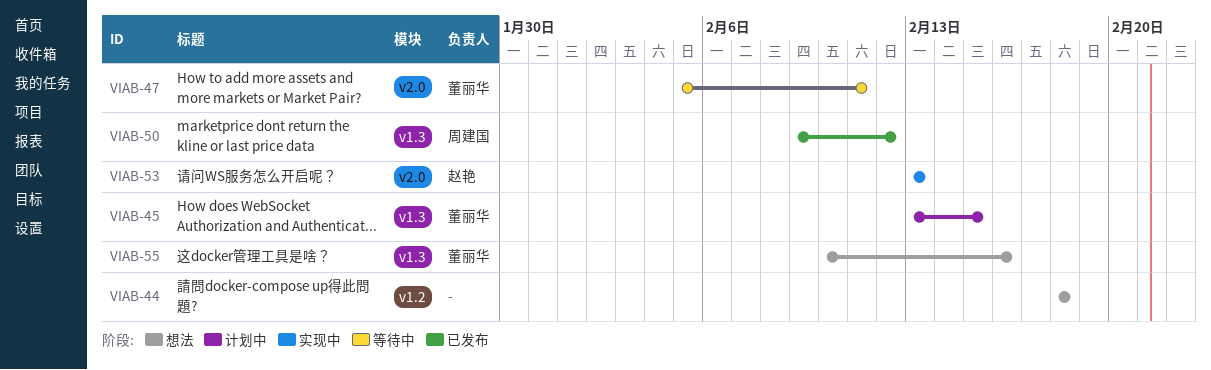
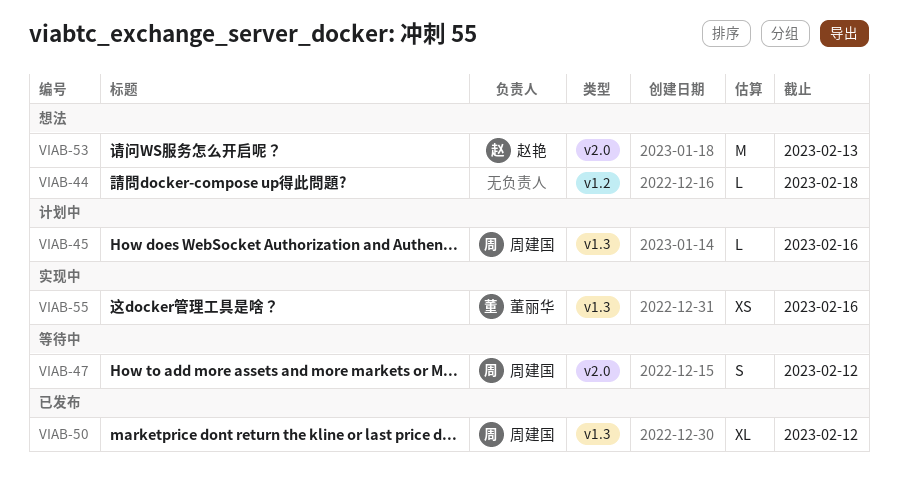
VIAB-45, owner: 董丽华 -> 周建国
VIAB-45, due: Feb 15 -> Feb 16
VIAB-47, owner: 董丽华 -> 周建国
VIAB-47, due: Feb 11 -> Feb 12
VIAB-53, status: 实现中 -> 想法
VIAB-55, status: 想法 -> 实现中

